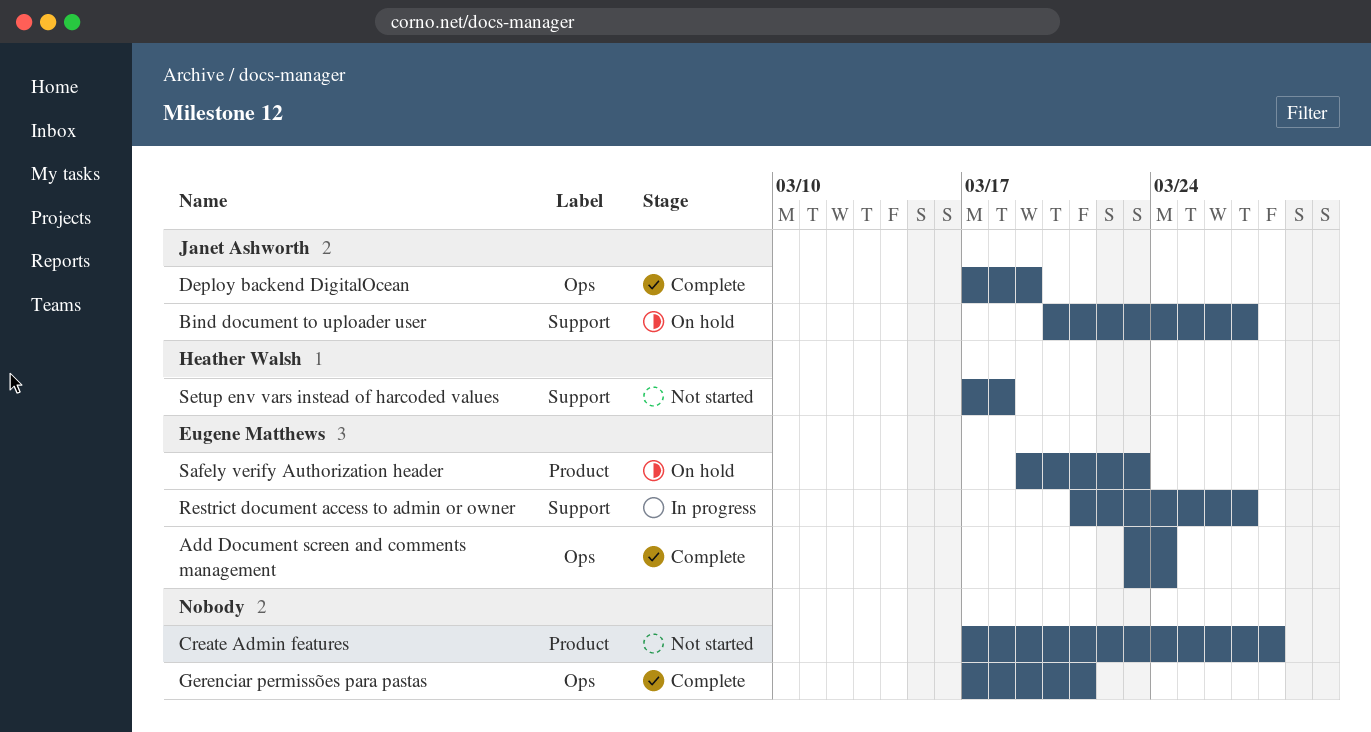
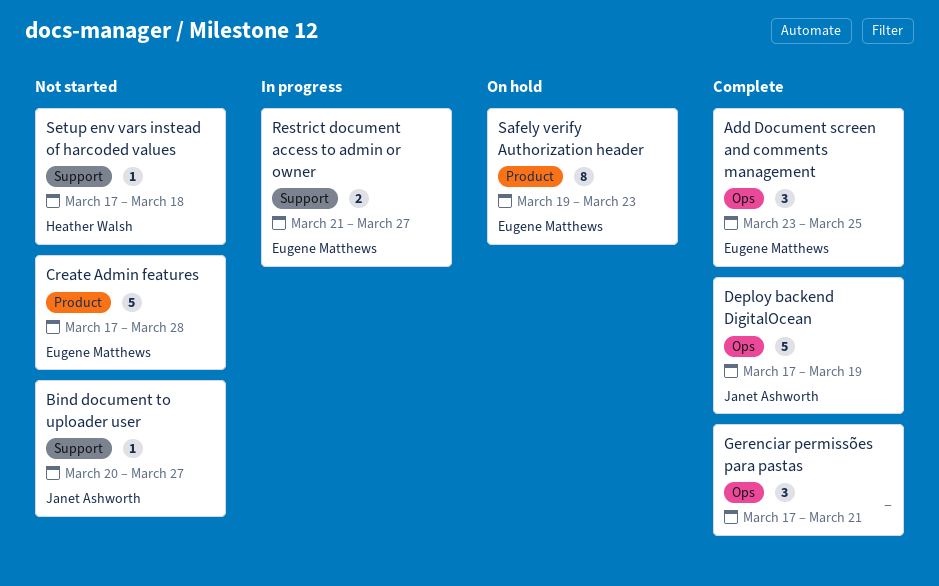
Add Document screen and comments management, due: Mar 24 -> Mar 25
Bind document to uploader user, status: On hold -> Not started
Create Admin features, owner: none -> Eugene Matthews

